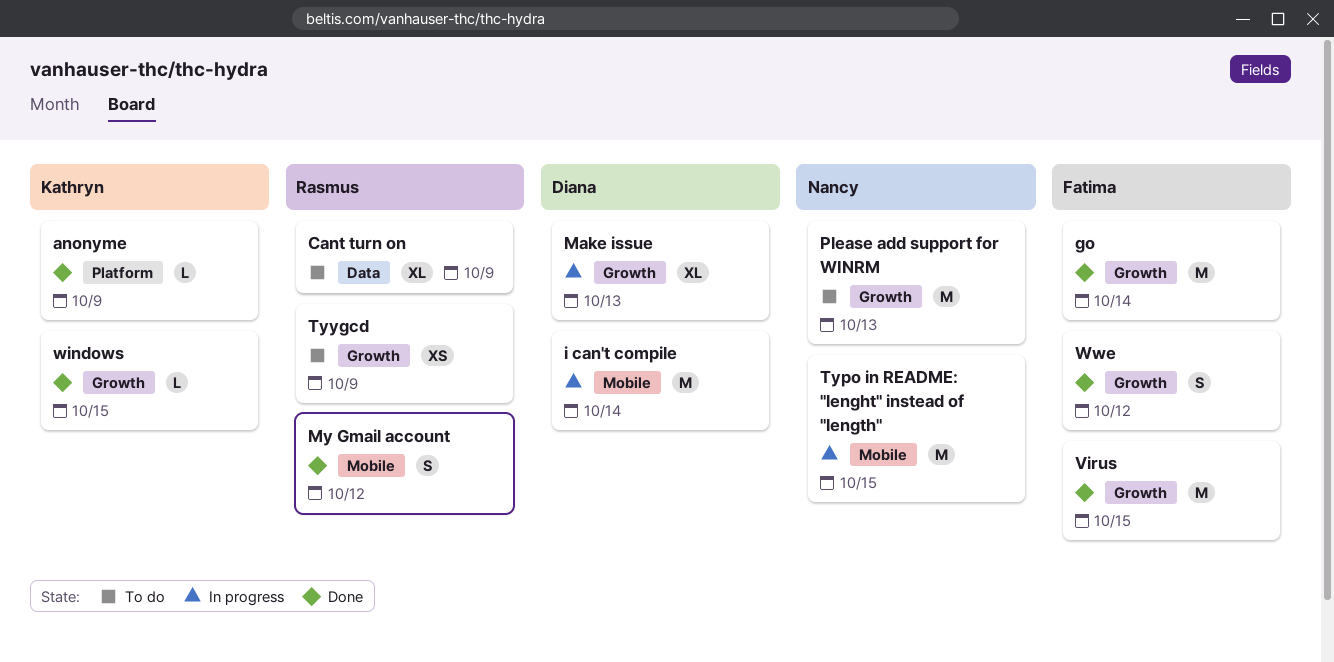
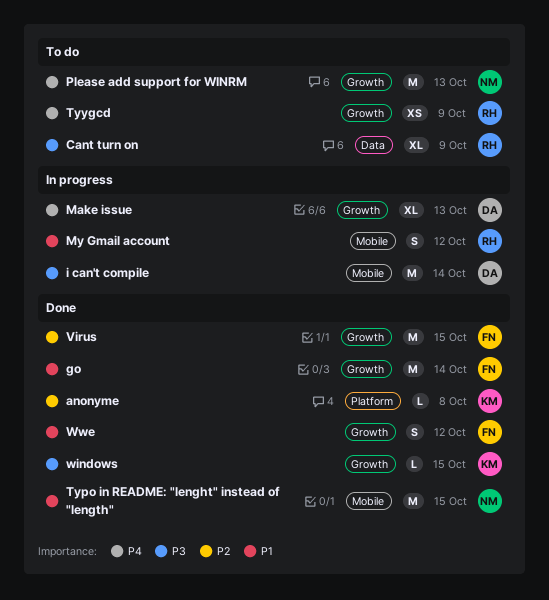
anonyme, due: Oct 9 -> Oct 8
My Gmail account, status: Done -> In progress
Typo in README: "lenght" instead of "length", status: In progress -> Done

